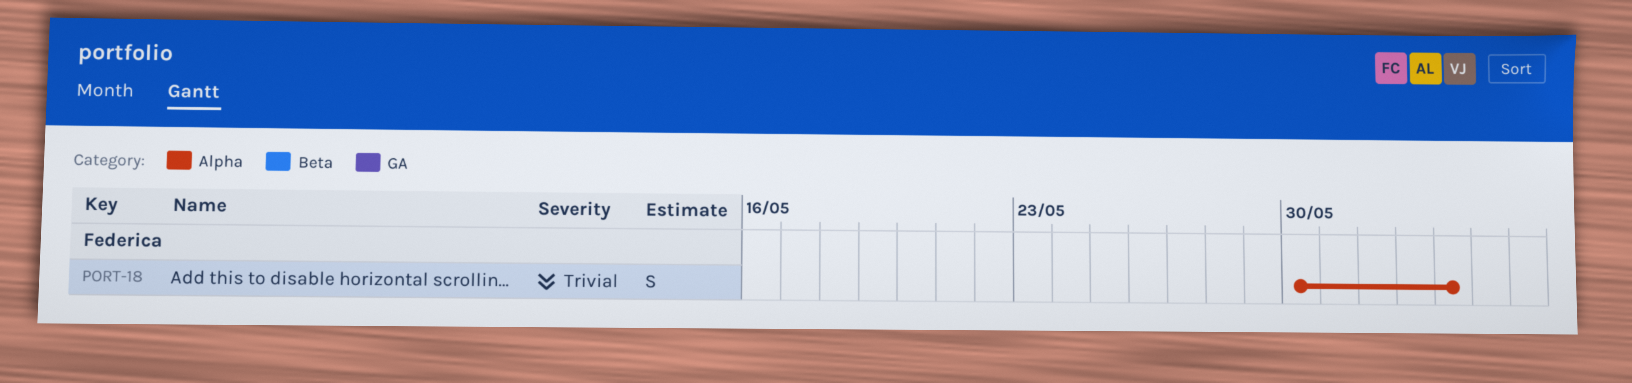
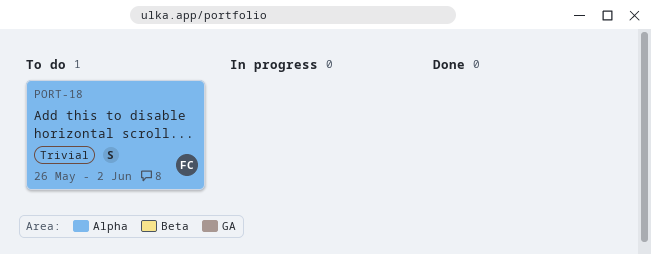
PORT-18, start: May 30 -> May 26
PORT-18, due: Jun 3 -> Jun 2

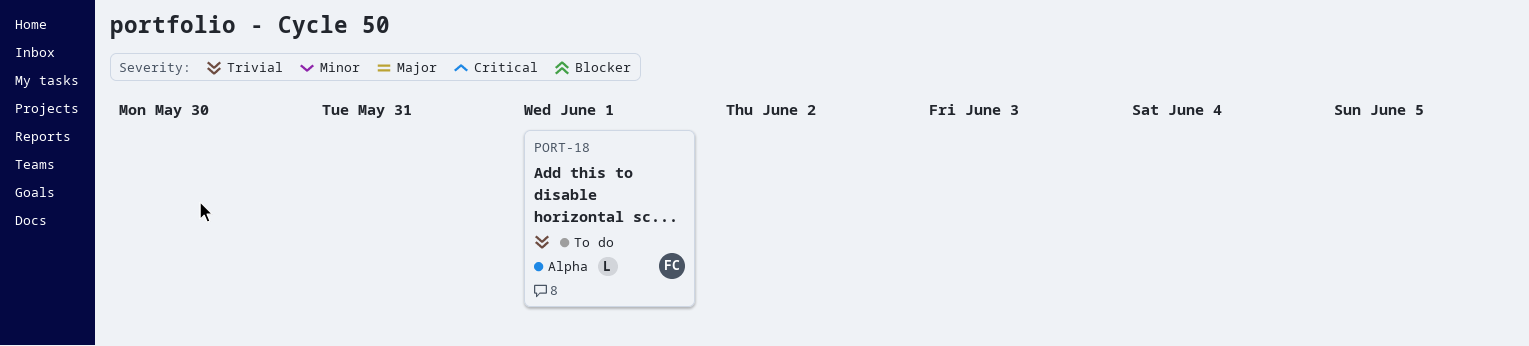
PORT-18, estimate: S -> L
PORT-18, due: Jun 2 -> Jun 1

